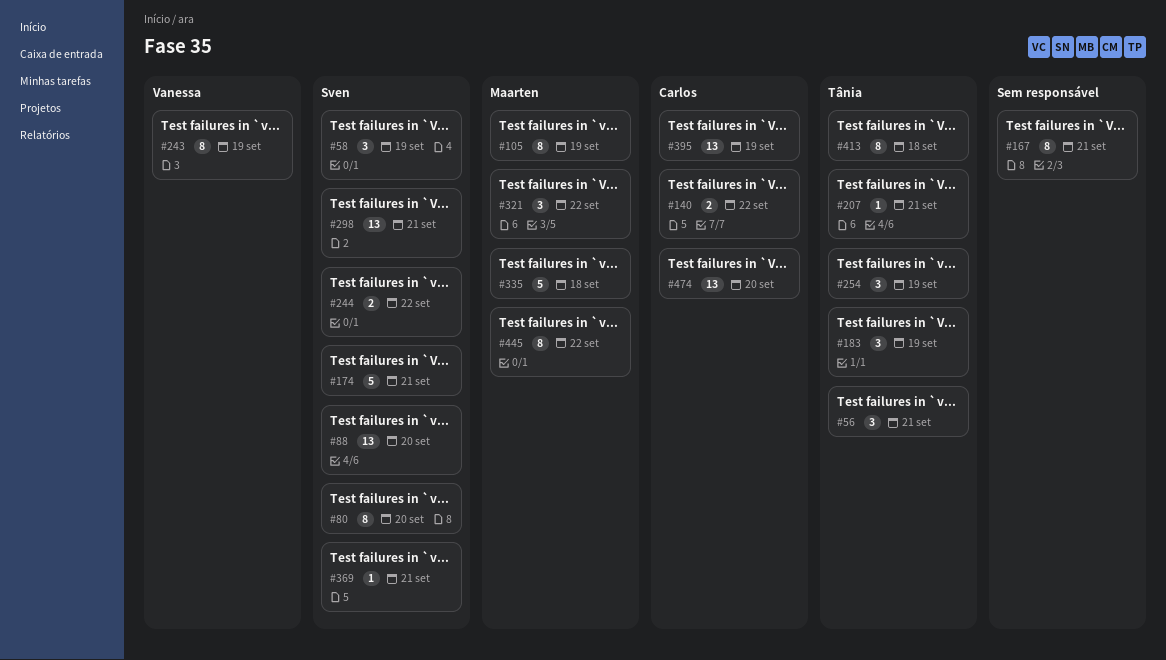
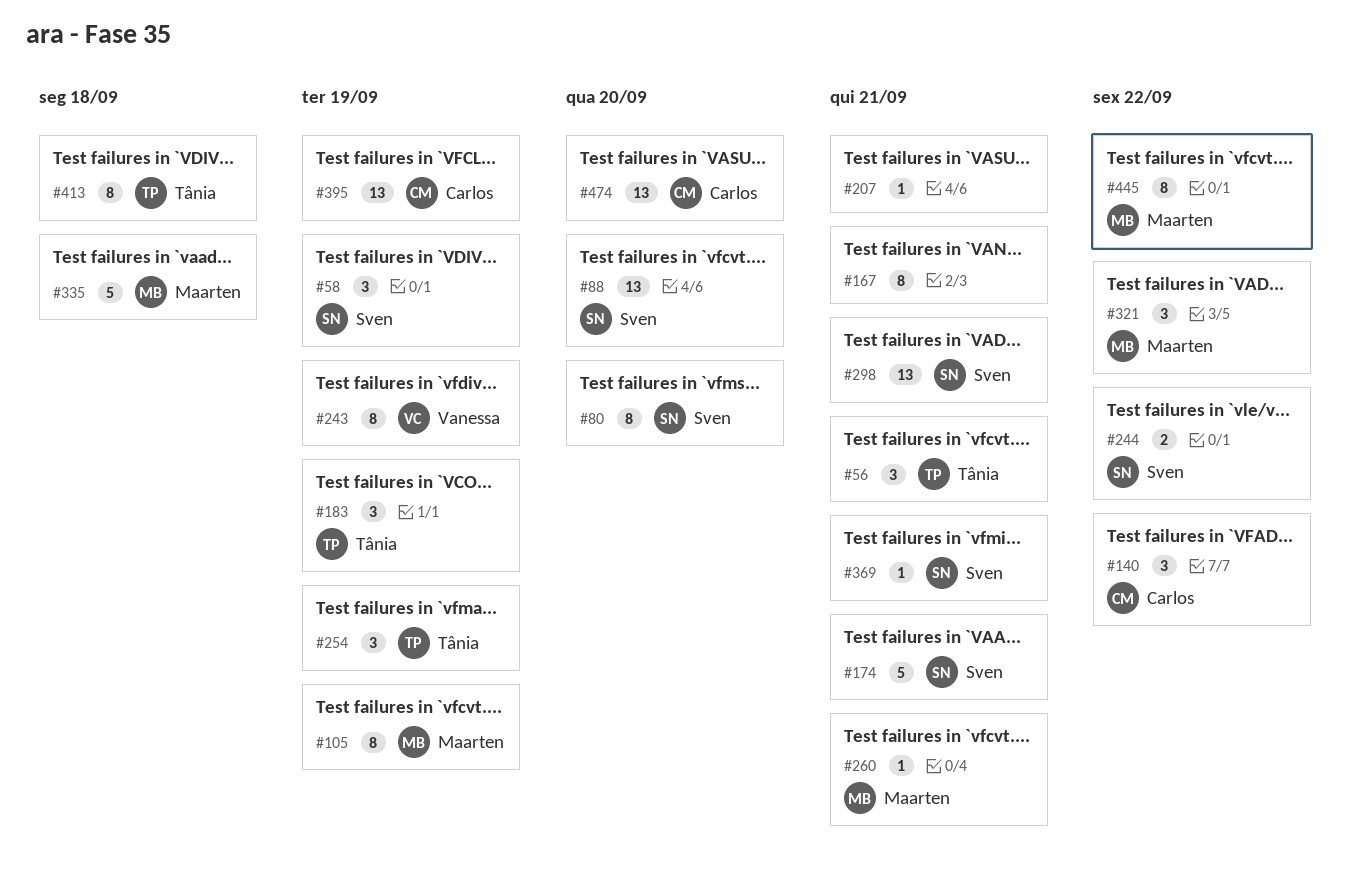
#140, estimate: 2 -> 3
#207, owner: Tânia -> none
#260: none -> present

